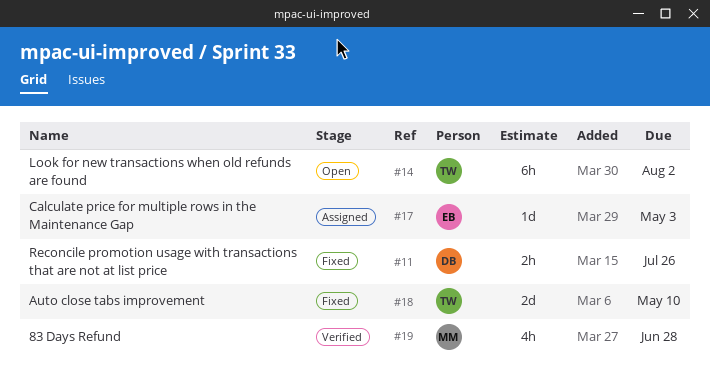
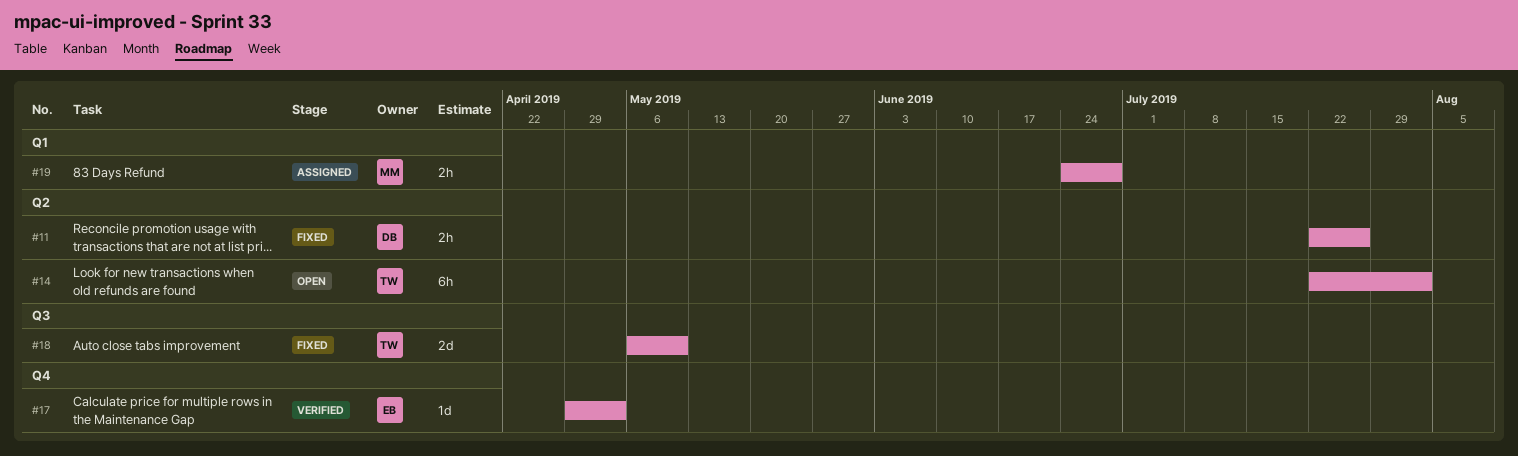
#17, status: Assigned -> Verified
#19, status: Verified -> Assigned
#19, estimate: 4h -> 2h

